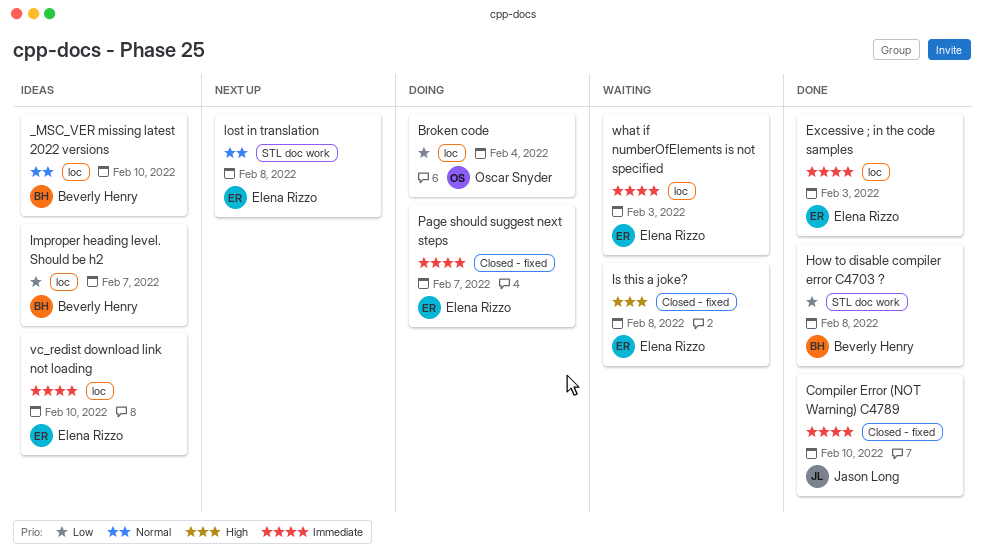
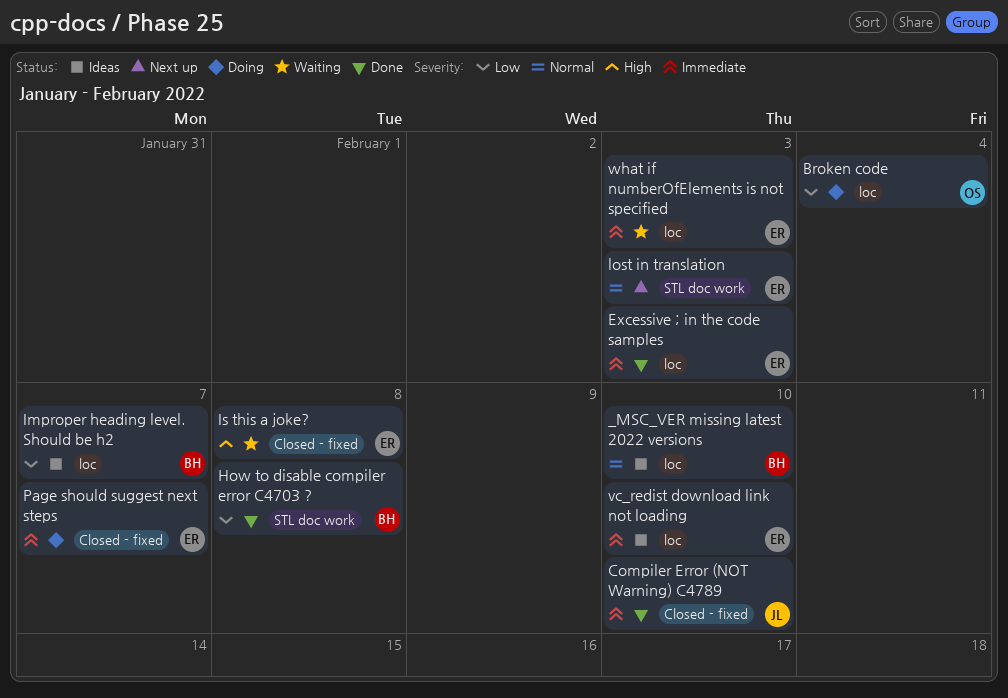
lost in translation, due: Feb 8 -> Feb 3

